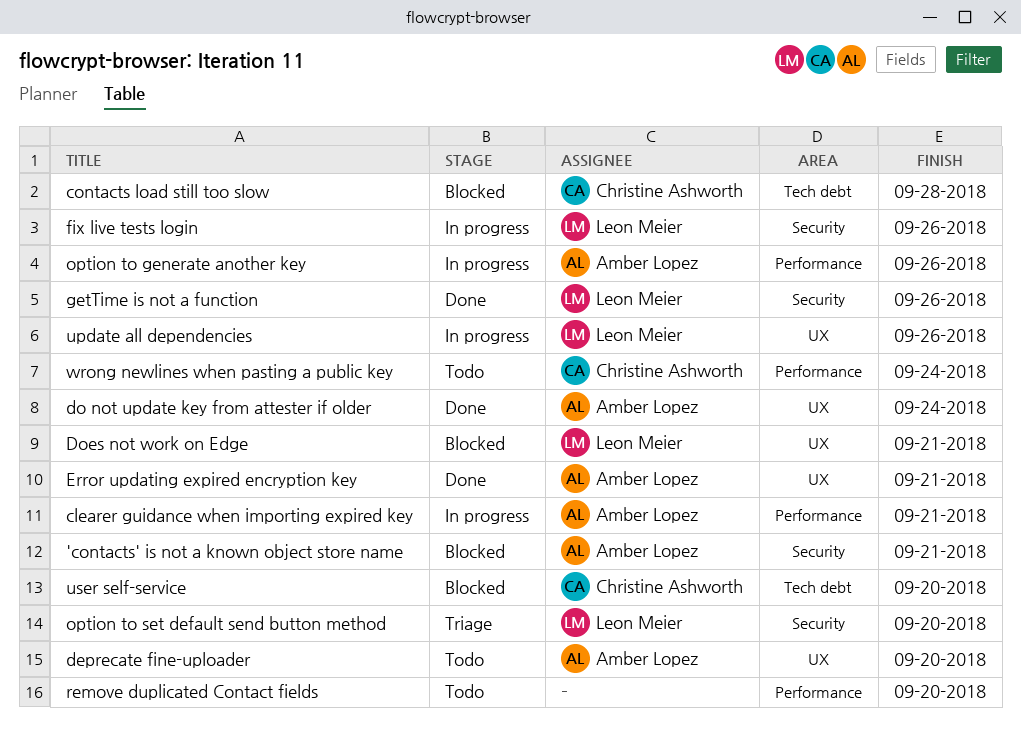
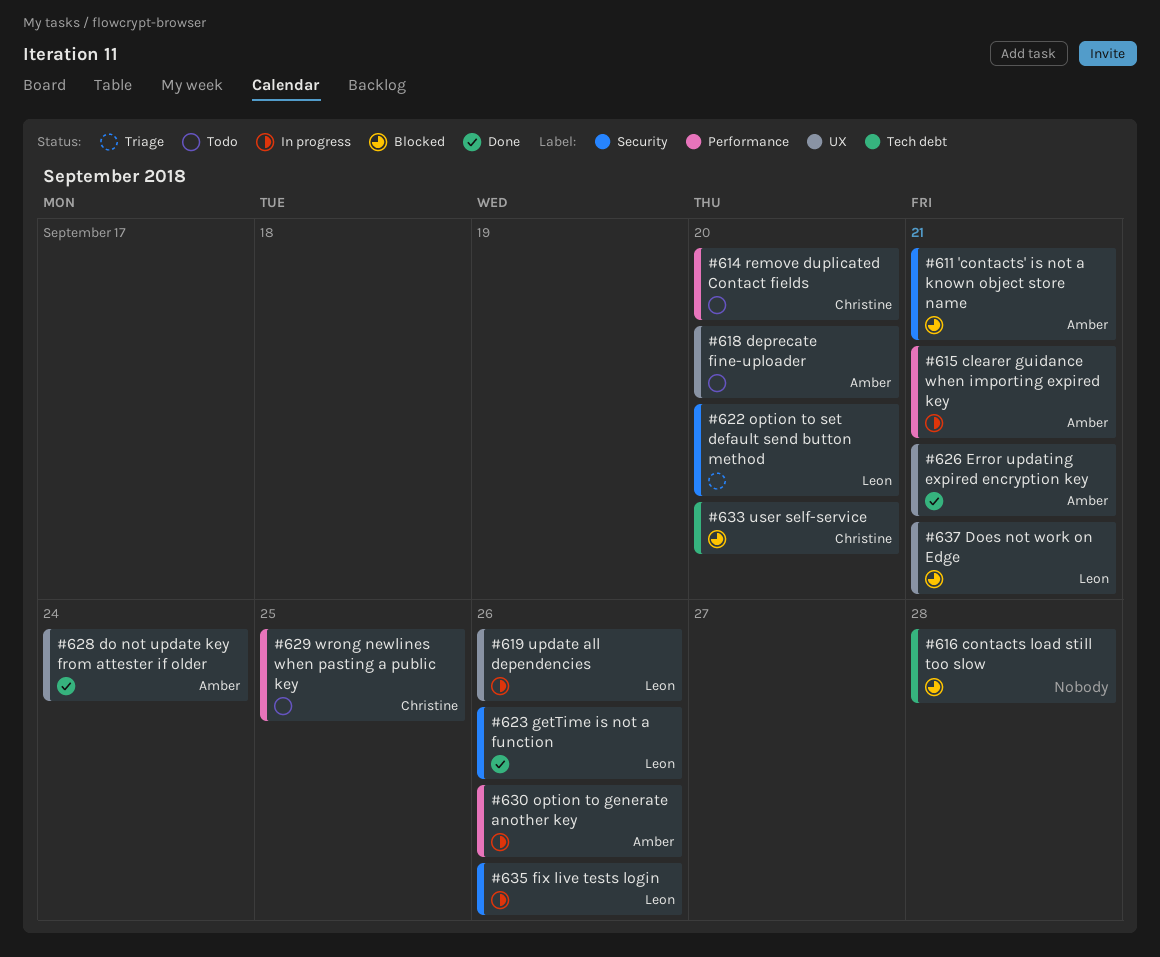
contacts load still too slow, owner: Christine Ashworth -> none
remove duplicated Contact fields, owner: none -> Christine Ashworth
wrong newlines when pasting a public key, due: Sep 24 -> Sep 25

